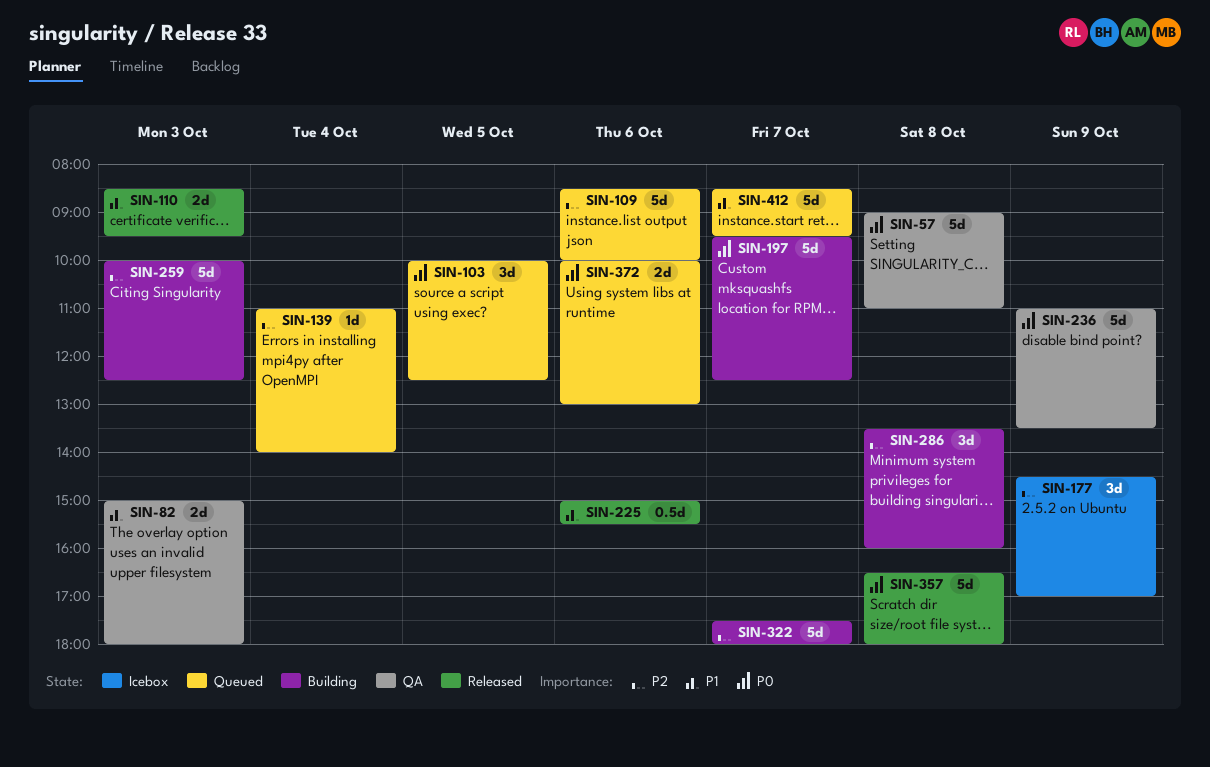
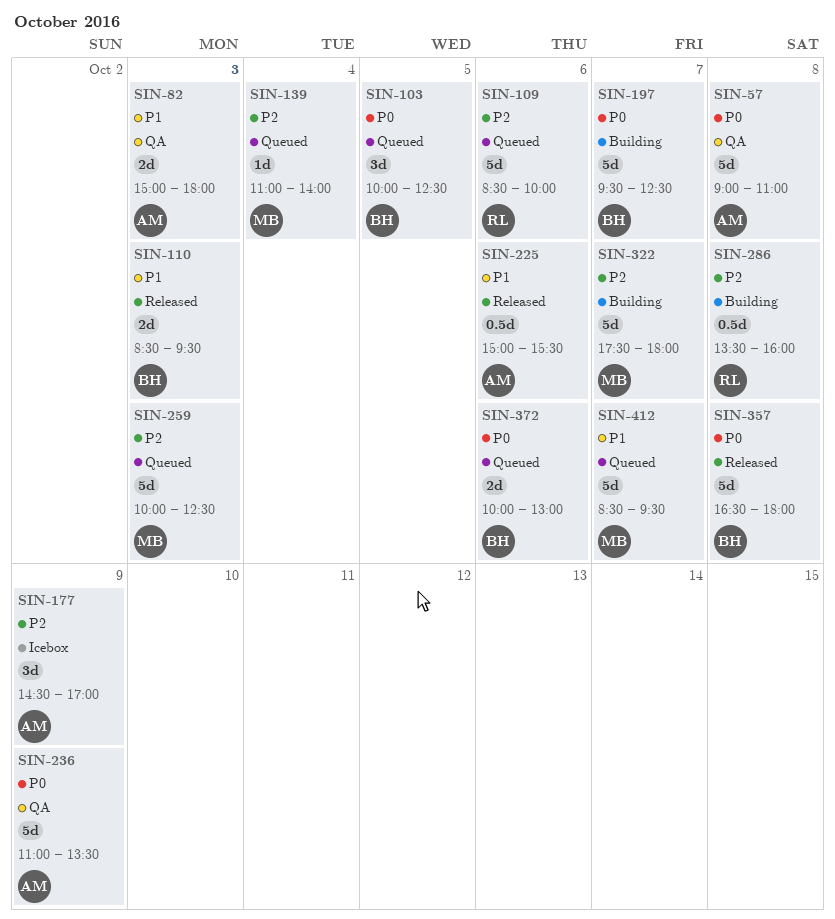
SIN-259, status: Building -> Queued
SIN-286, estimate: 3d -> 0.5d

